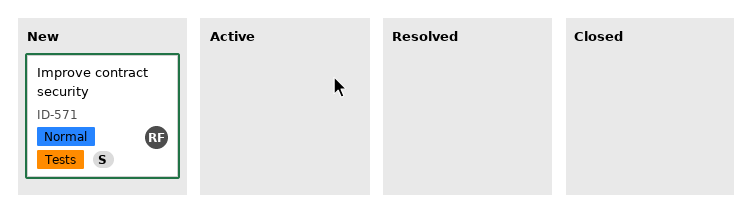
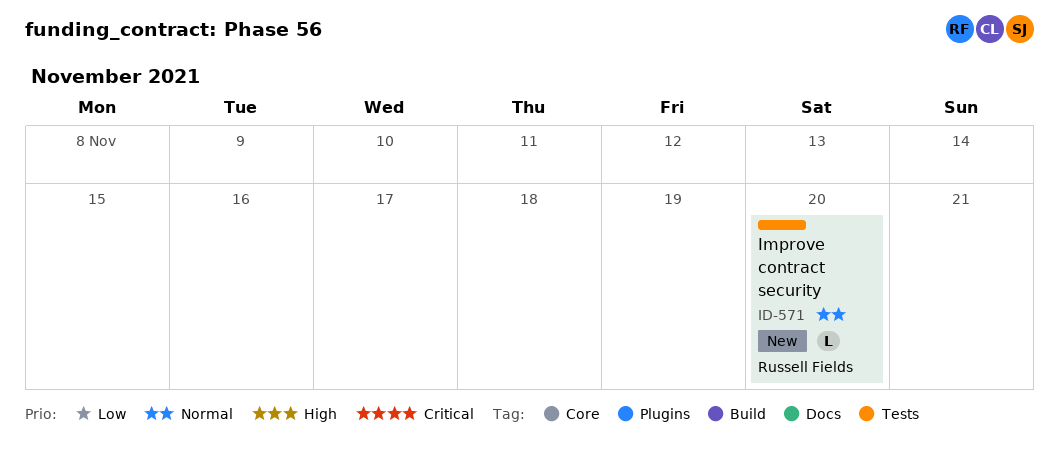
ID-571, estimate: S -> L

